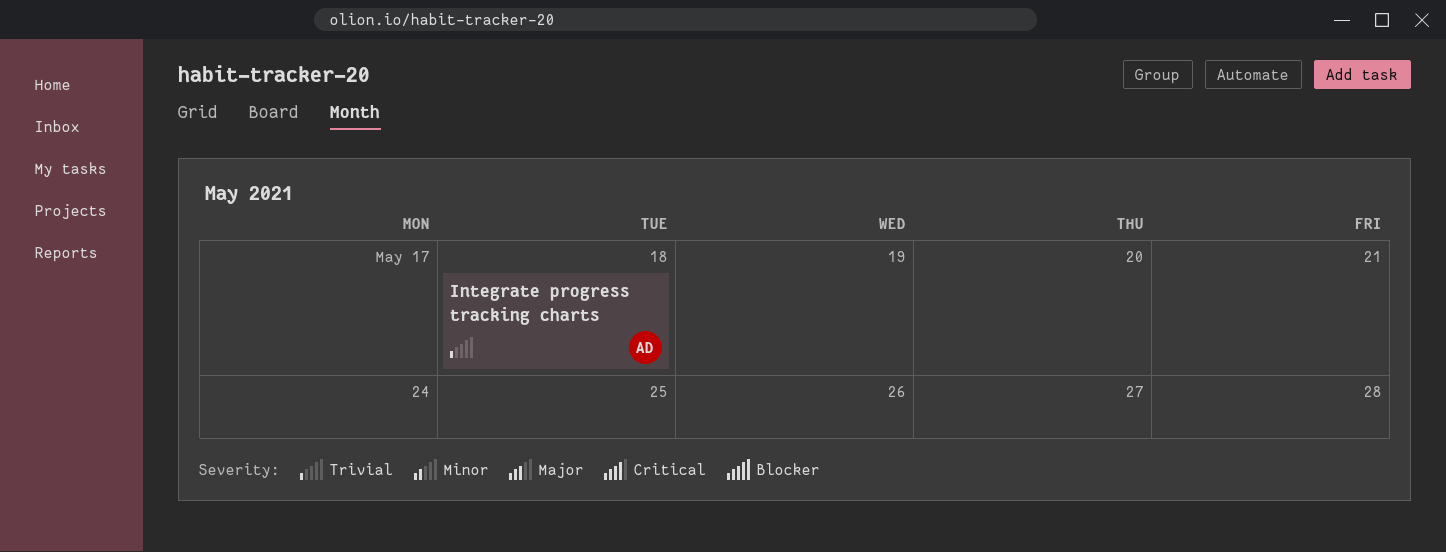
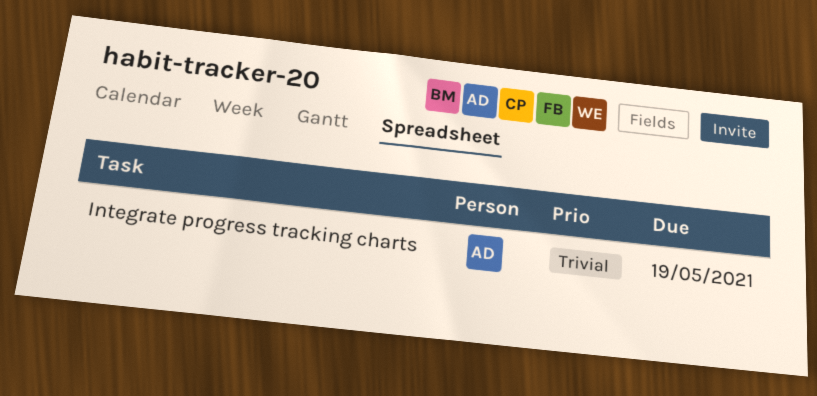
Integrate progress tracking charts, due: May 18 -> May 19

